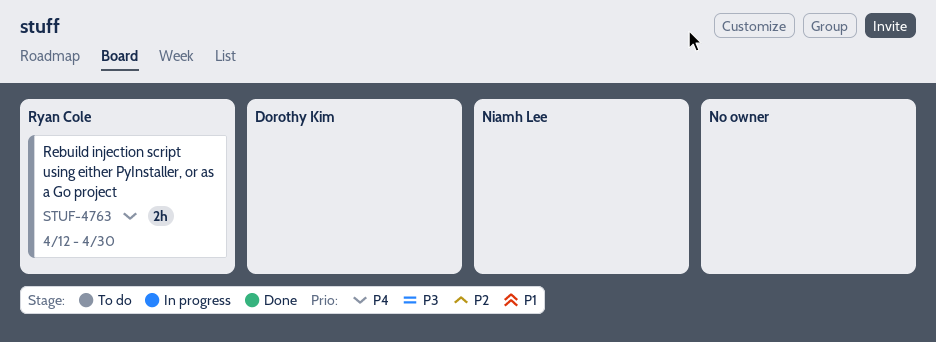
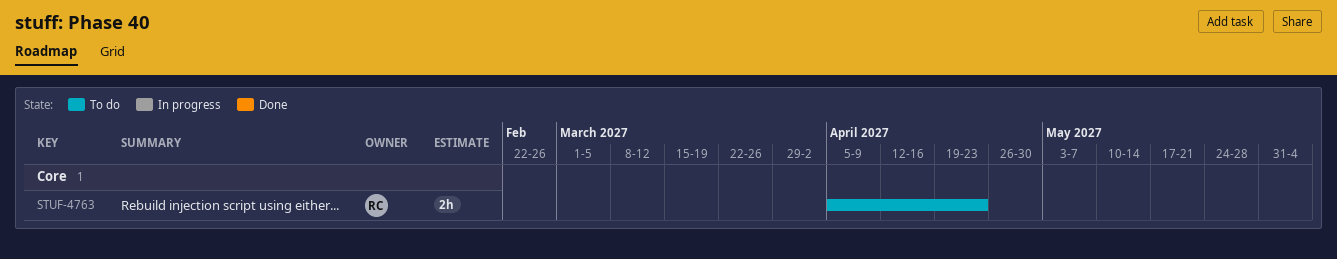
STUF-4763, start: Apr 12 -> Apr 5
STUF-4763, due: Apr 30 -> Apr 23

